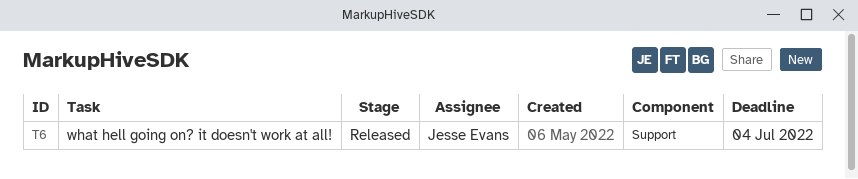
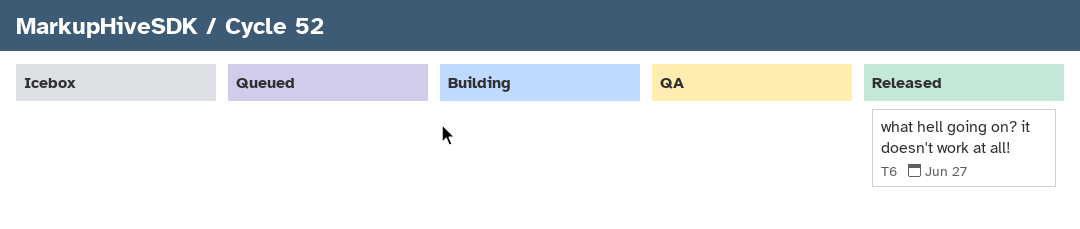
T6, due: Jul 4 -> Jun 27

